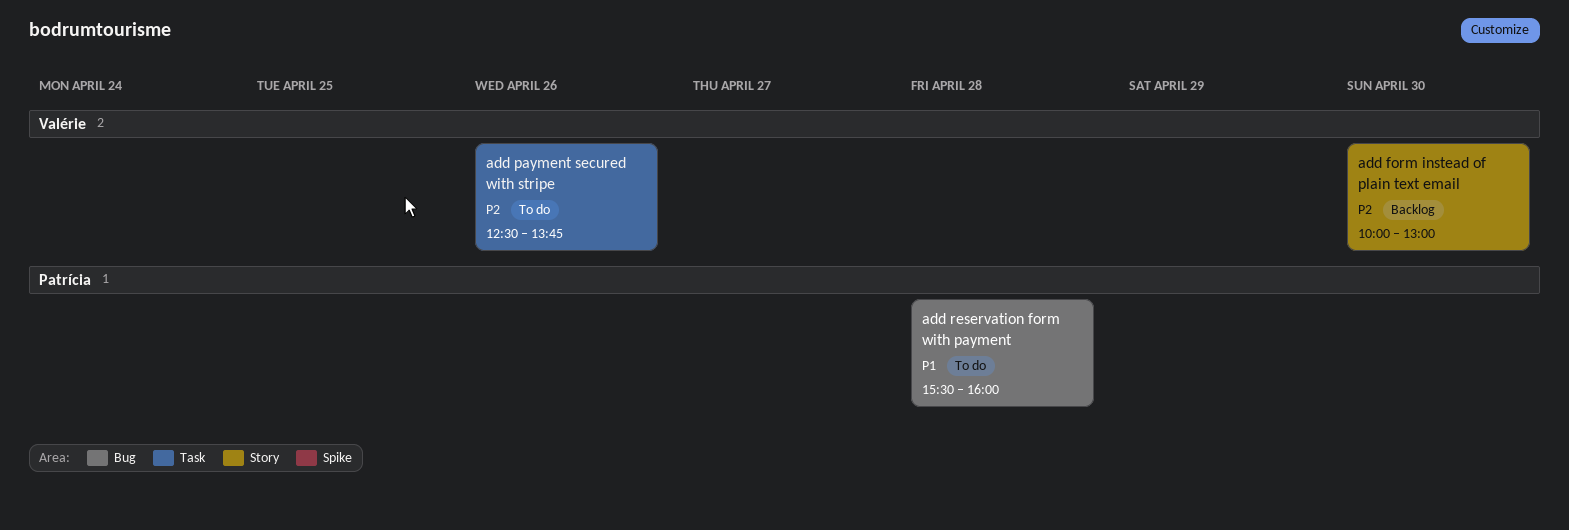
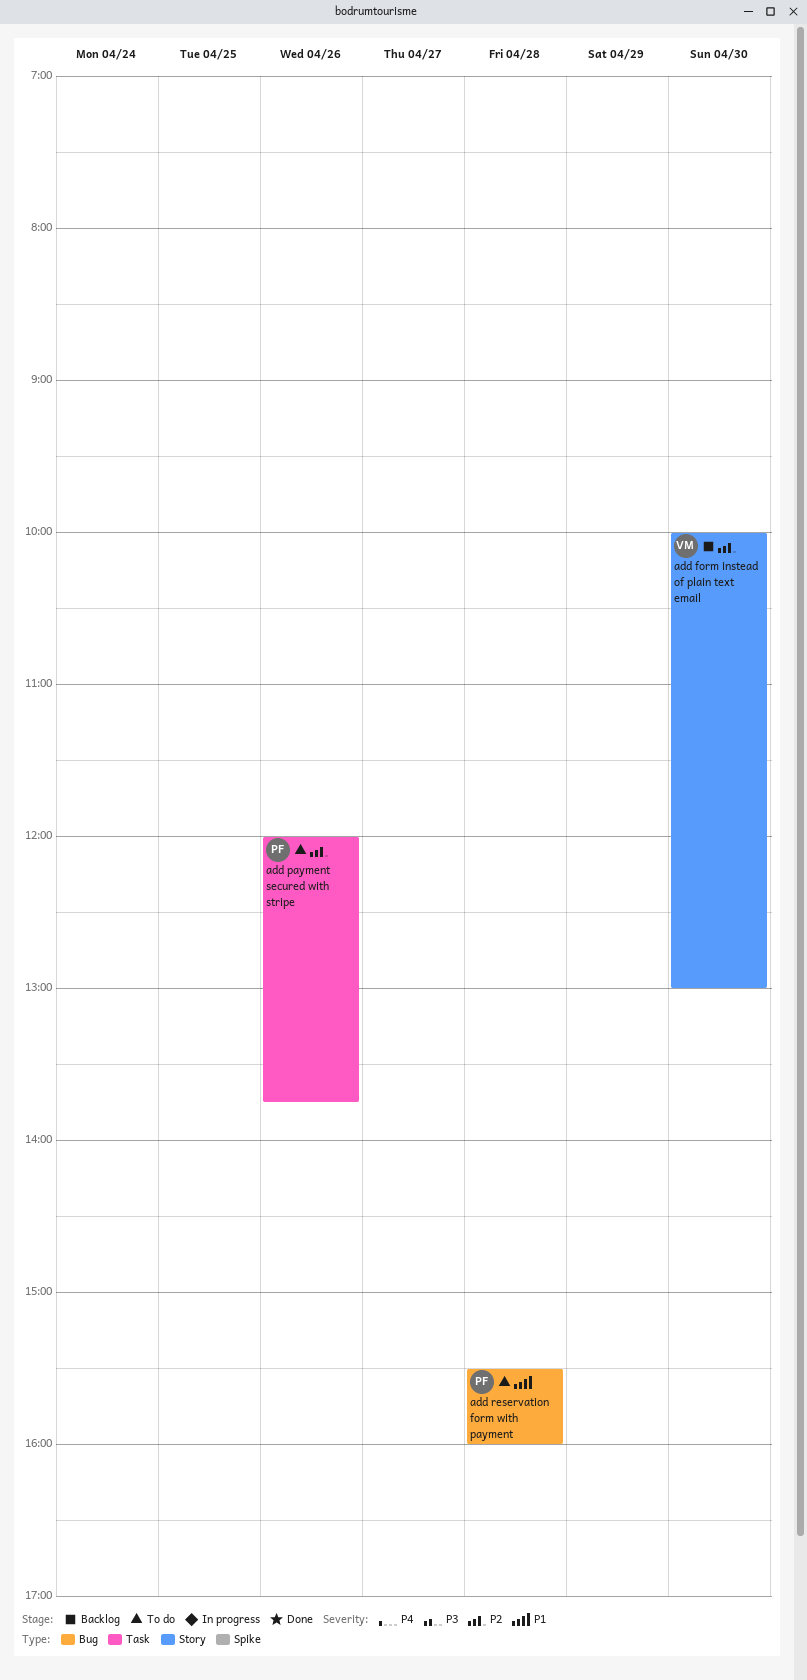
add payment secured with stripe, owner: Valérie -> Patrícia
add payment secured with stripe, begins: 12:30 -> 12:00

